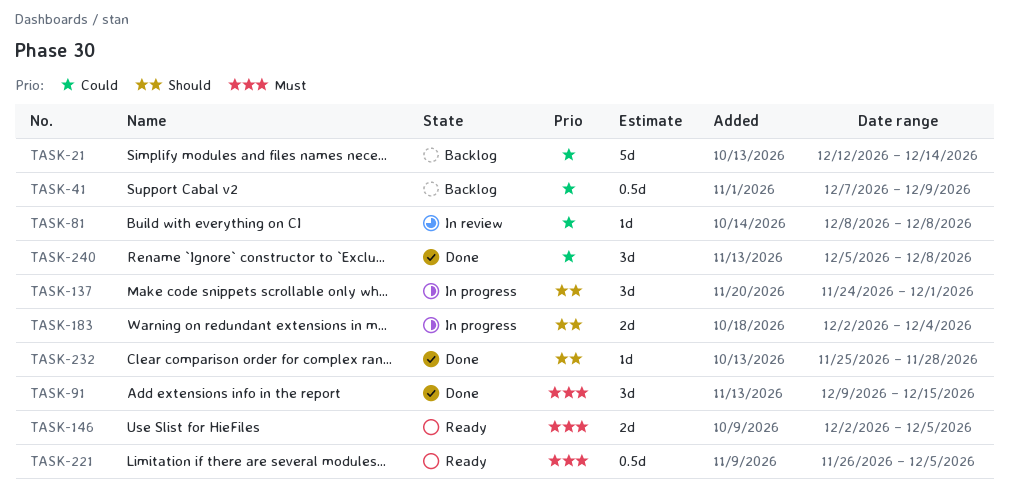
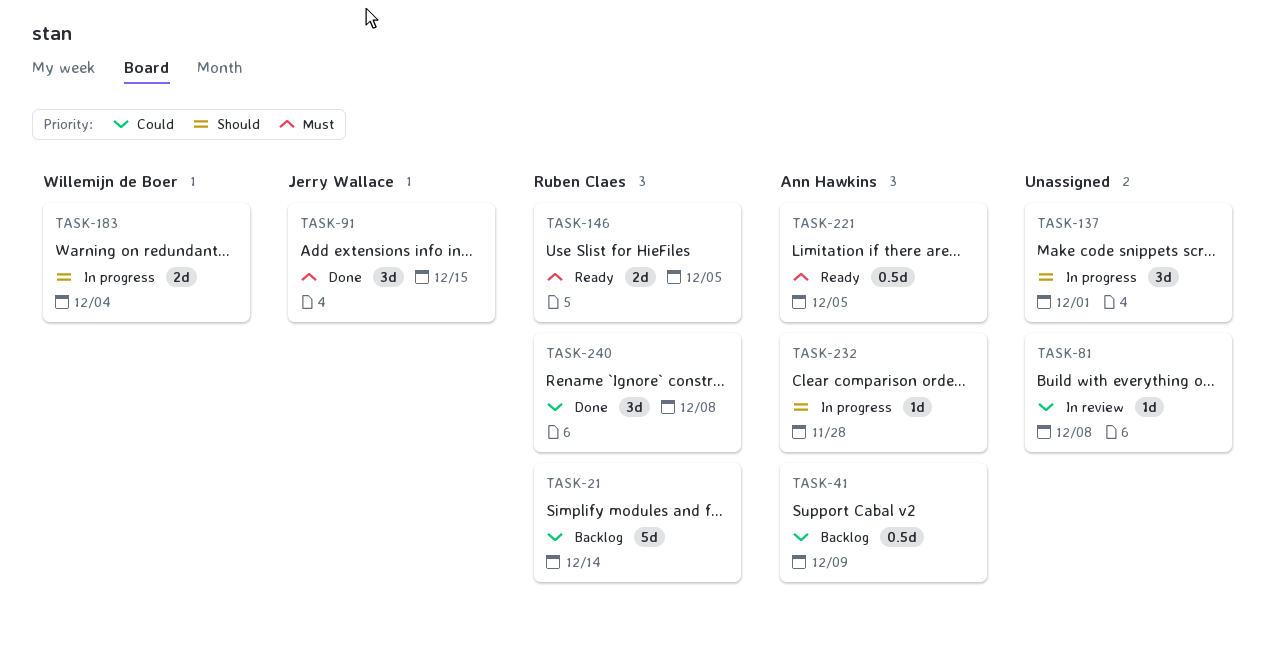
TASK-232, status: Done -> In progress

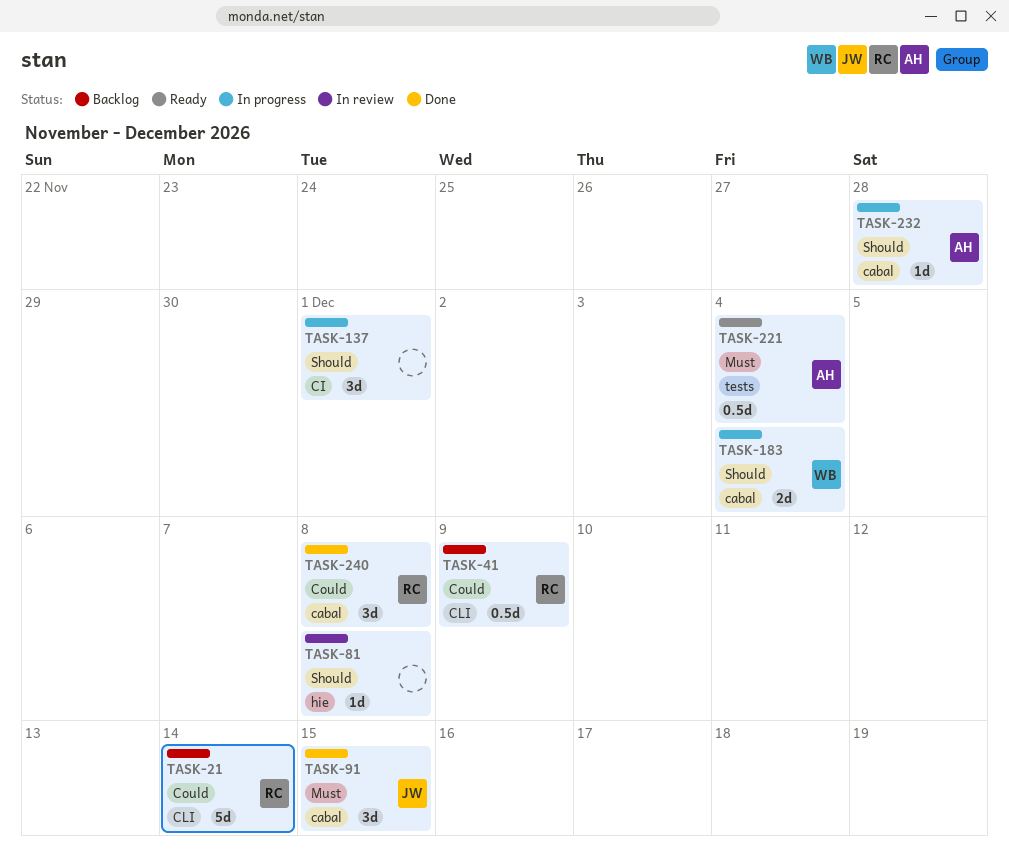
TASK-41, owner: Ann Hawkins -> Ruben Claes
TASK-81, priority: Could -> Should
TASK-146: present -> none
TASK-221, due: Dec 5 -> Dec 4

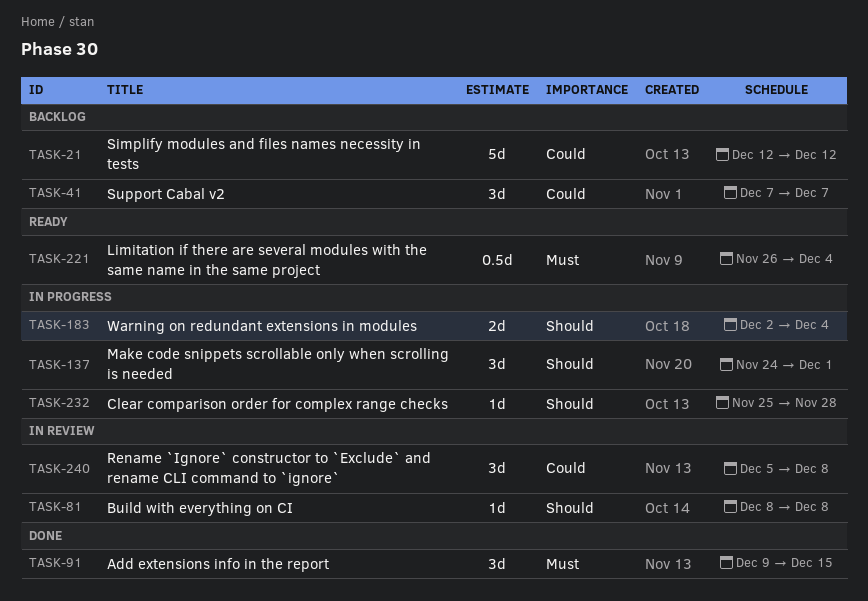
TASK-21, due: Dec 14 -> Dec 12
TASK-41, estimate: 0.5d -> 3d
TASK-41, due: Dec 9 -> Dec 7
TASK-240, status: Done -> In review

